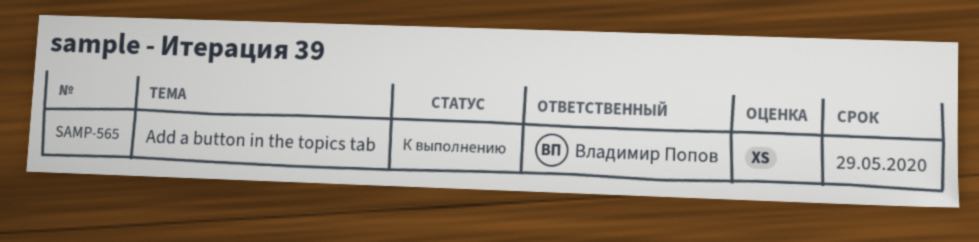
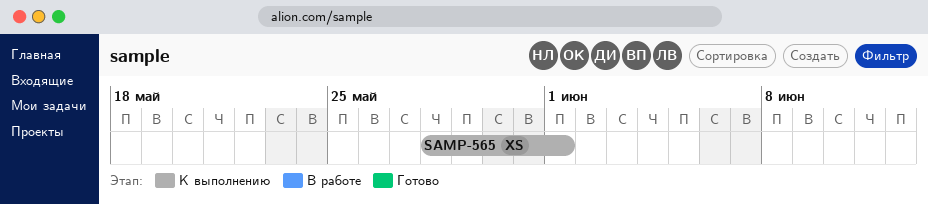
SAMP-565, due: May 29 -> Jun 1

